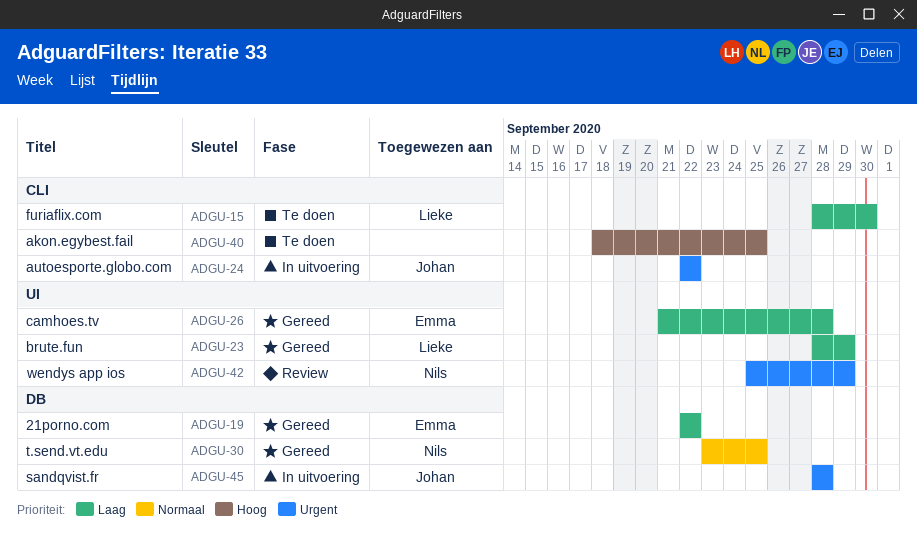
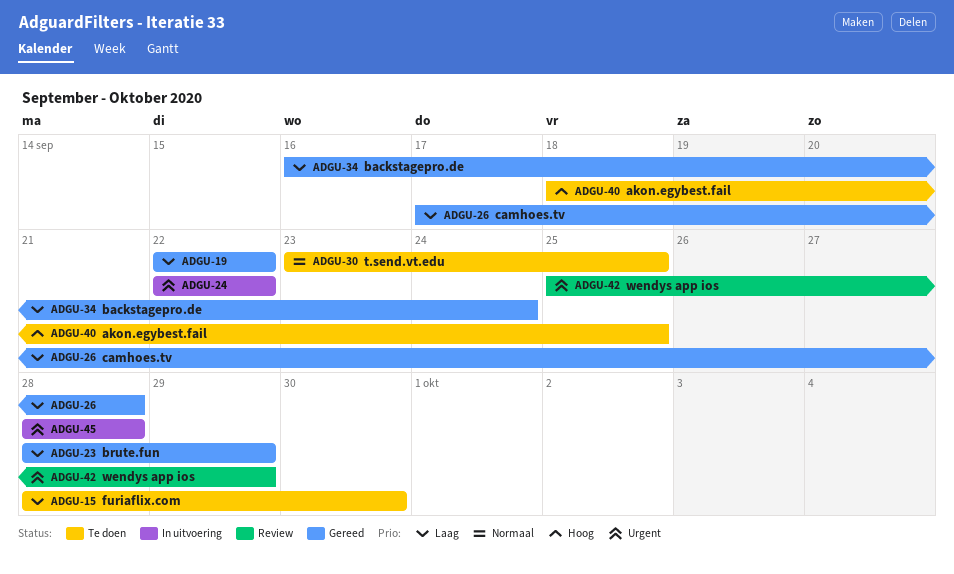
ADGU-26, start: Sep 21 -> Sep 17
ADGU-30, status: Gereed -> Te doen
ADGU-34: none -> present

